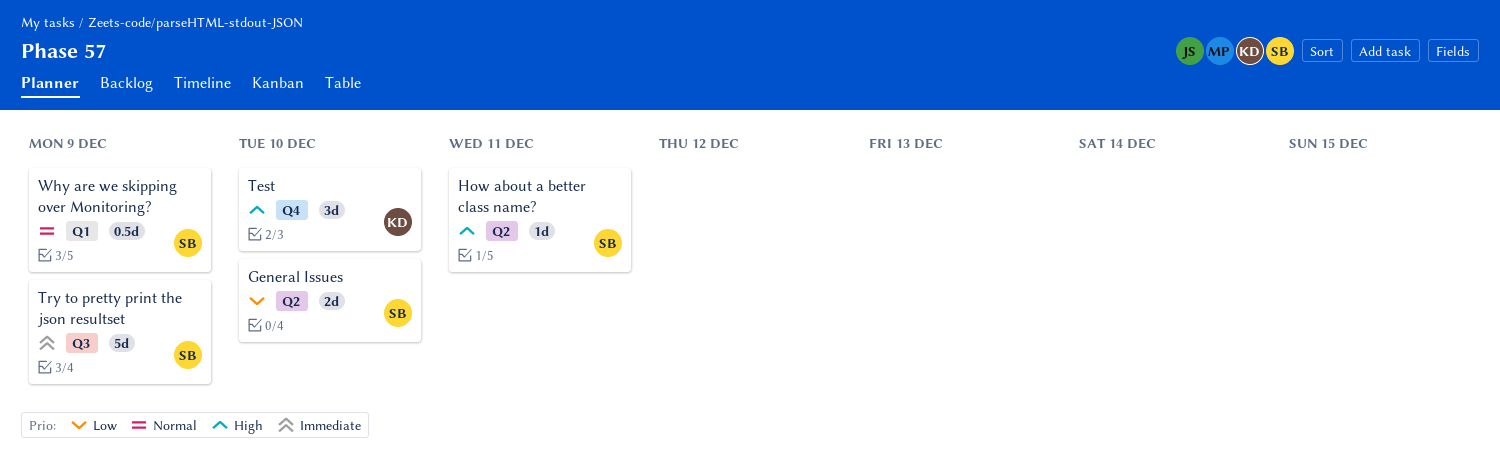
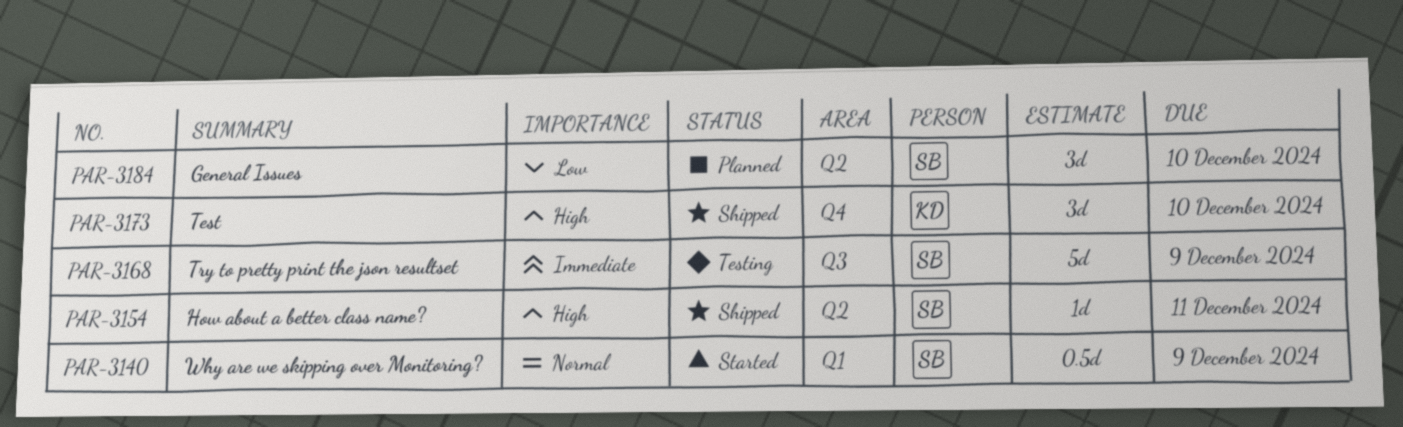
General Issues, estimate: 2d -> 3d

